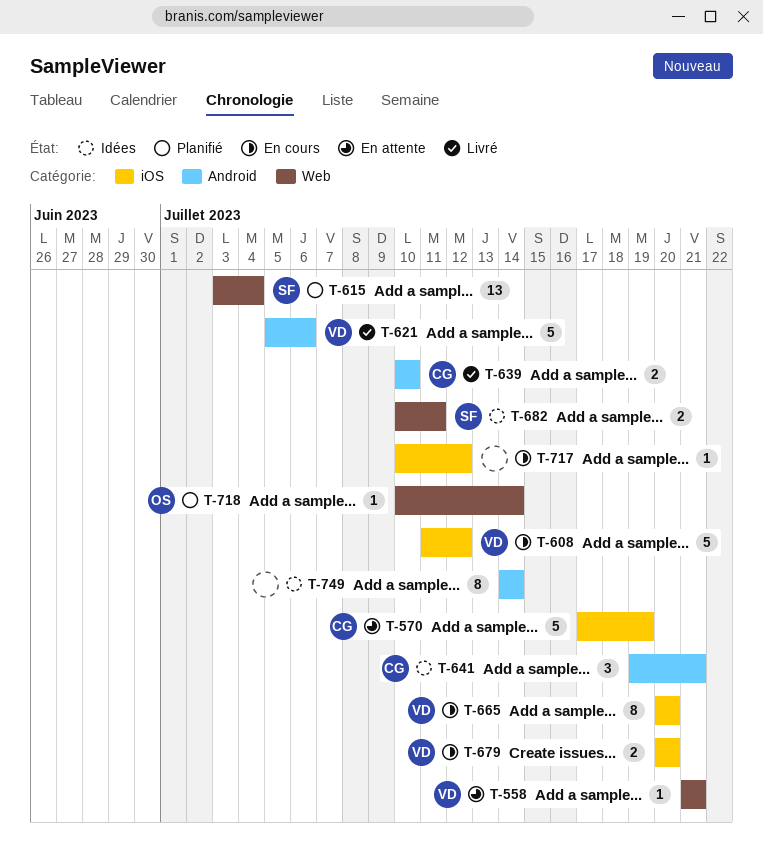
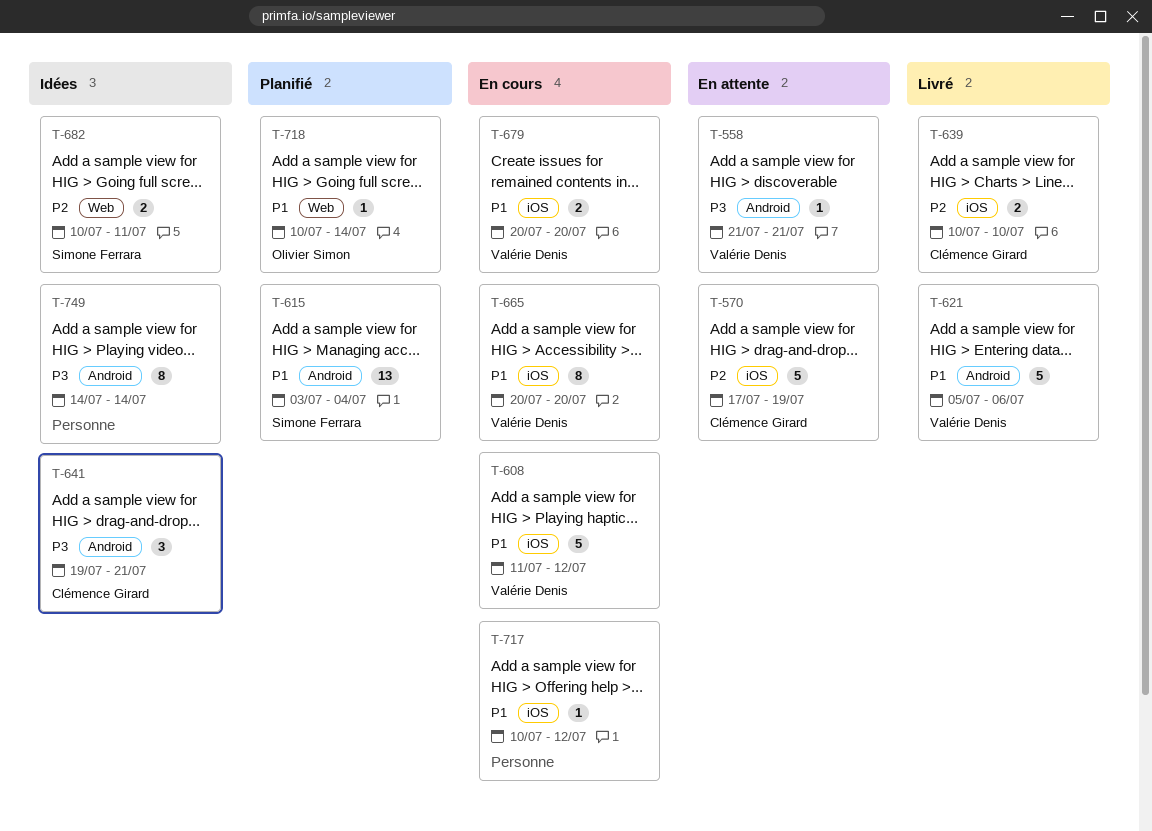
T-558, label: Web -> Android
T-615, label: Web -> Android
T-639, label: Android -> iOS

